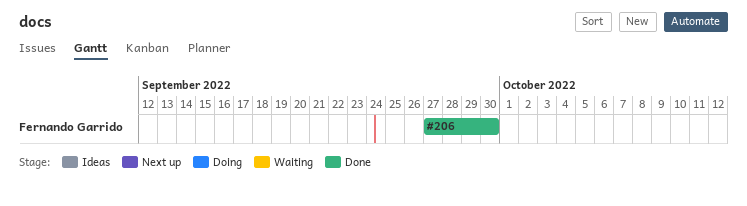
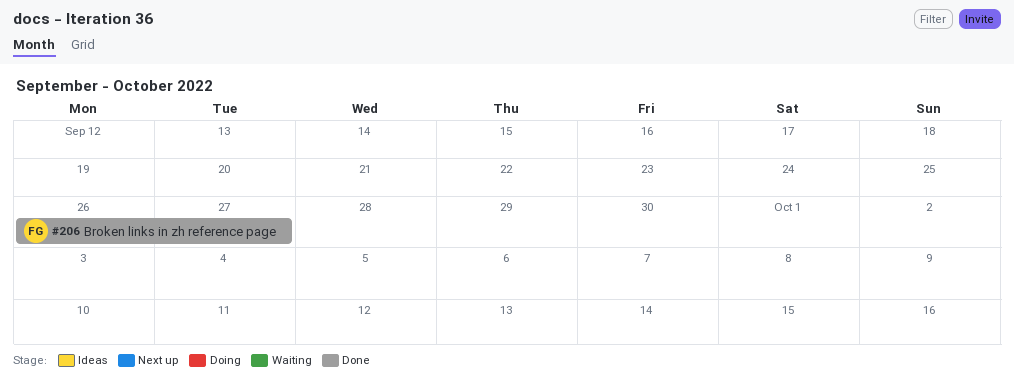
#206, start: Sep 27 -> Sep 26
#206, due: Sep 30 -> Sep 27

